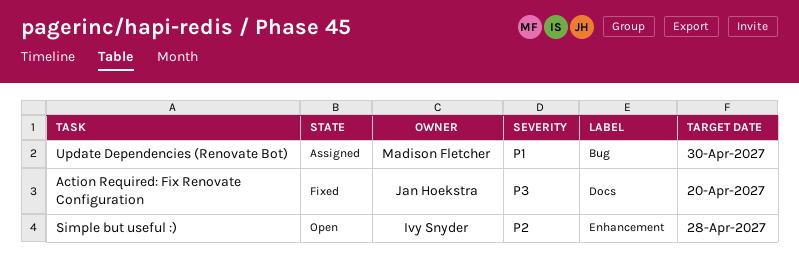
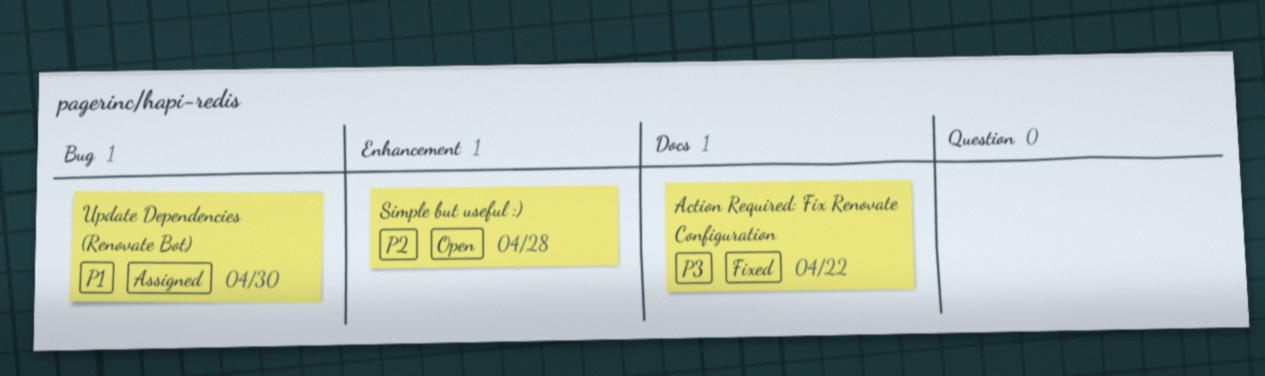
Action Required: Fix Renovate Configuration, due: Apr 20 -> Apr 22

